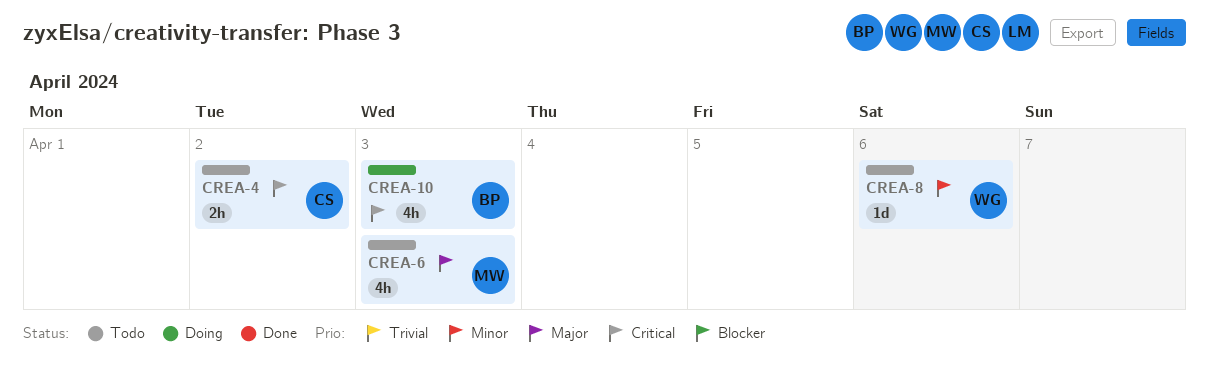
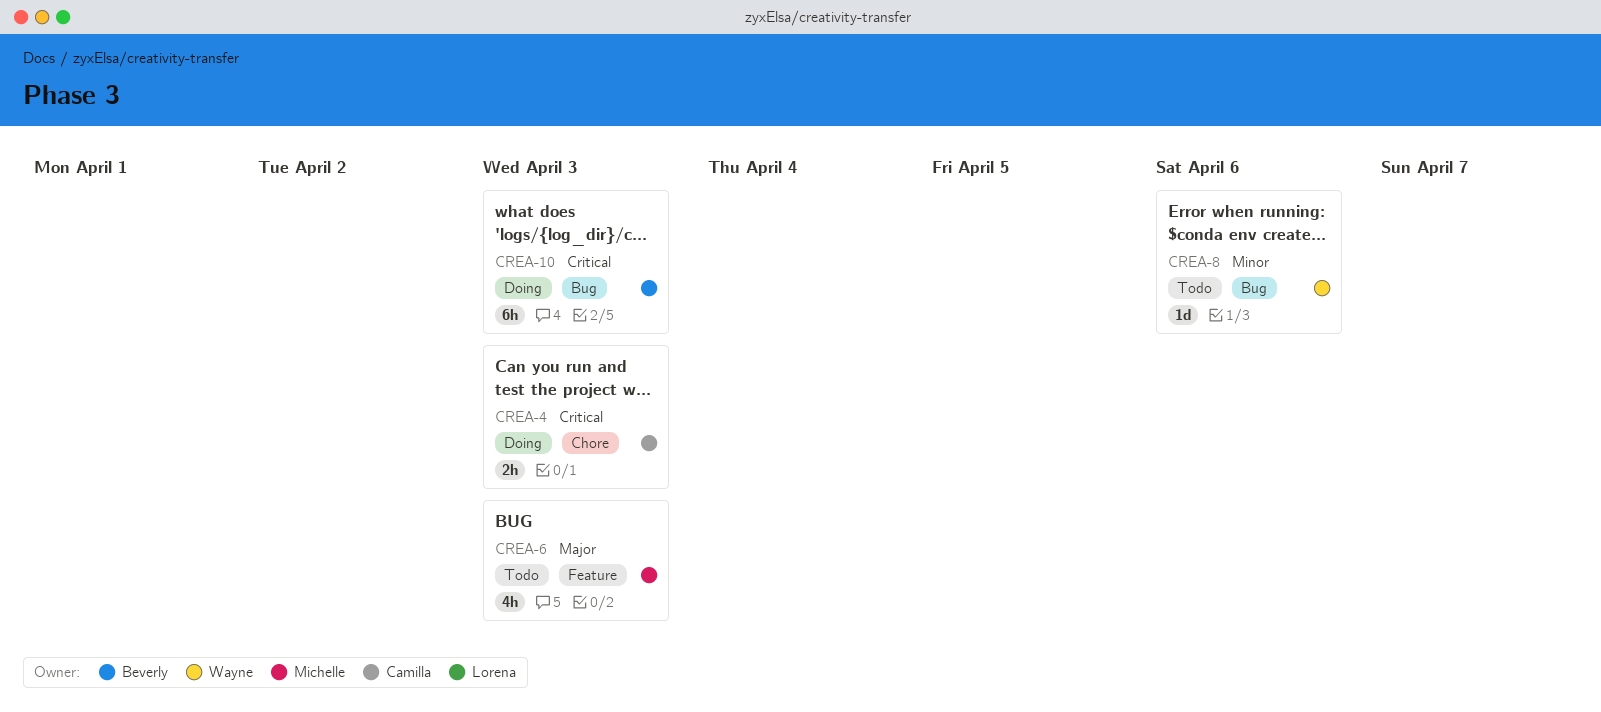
CREA-4, status: Todo -> Doing
CREA-4, due: Apr 2 -> Apr 3
CREA-10, estimate: 4h -> 6h

